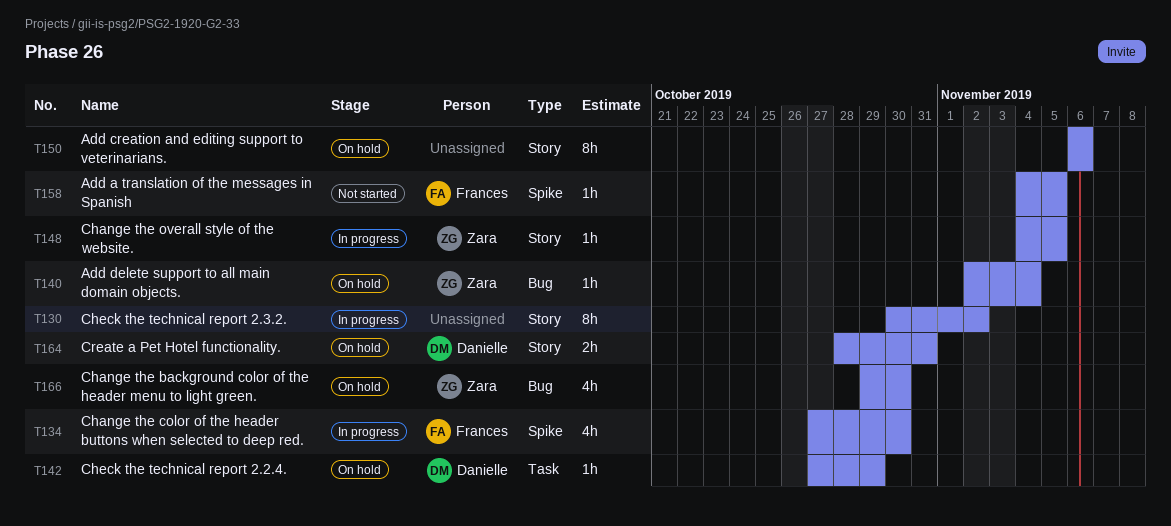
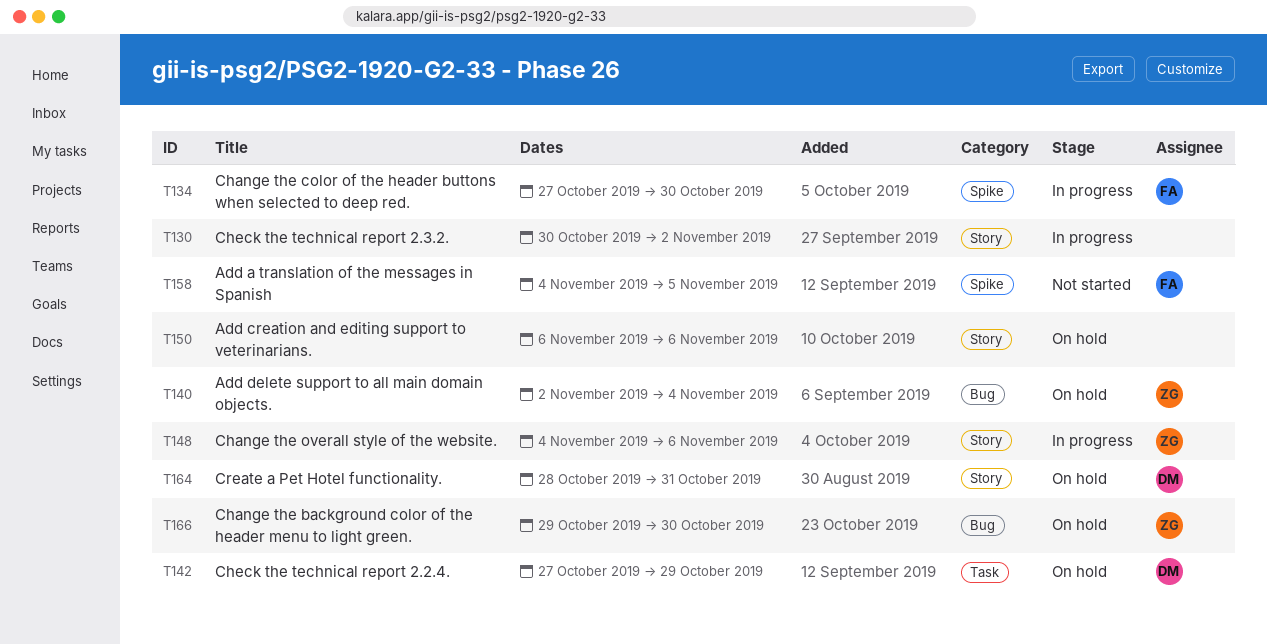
T148, due: Nov 5 -> Nov 6

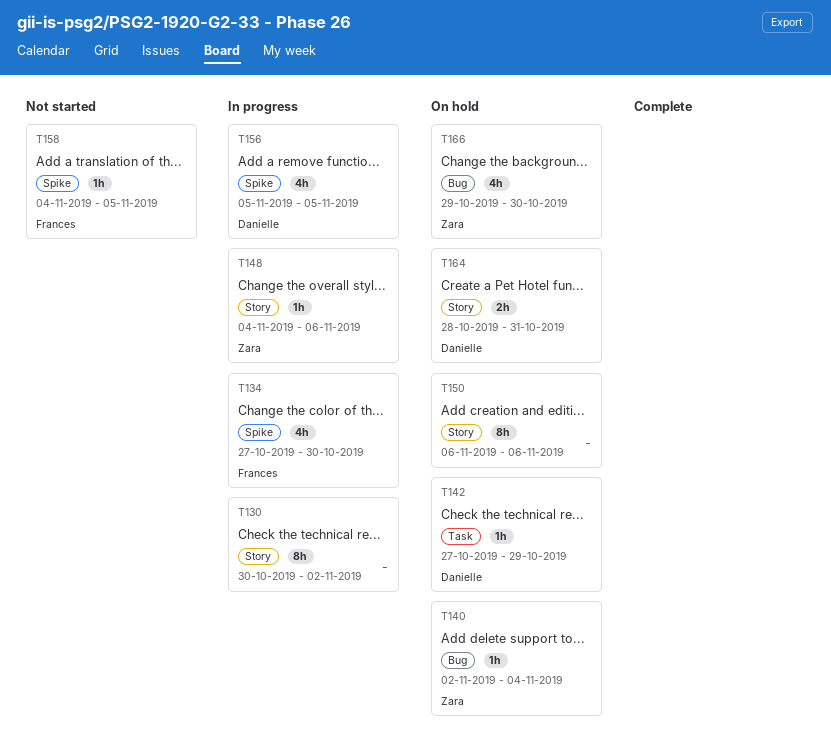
T156: none -> present

